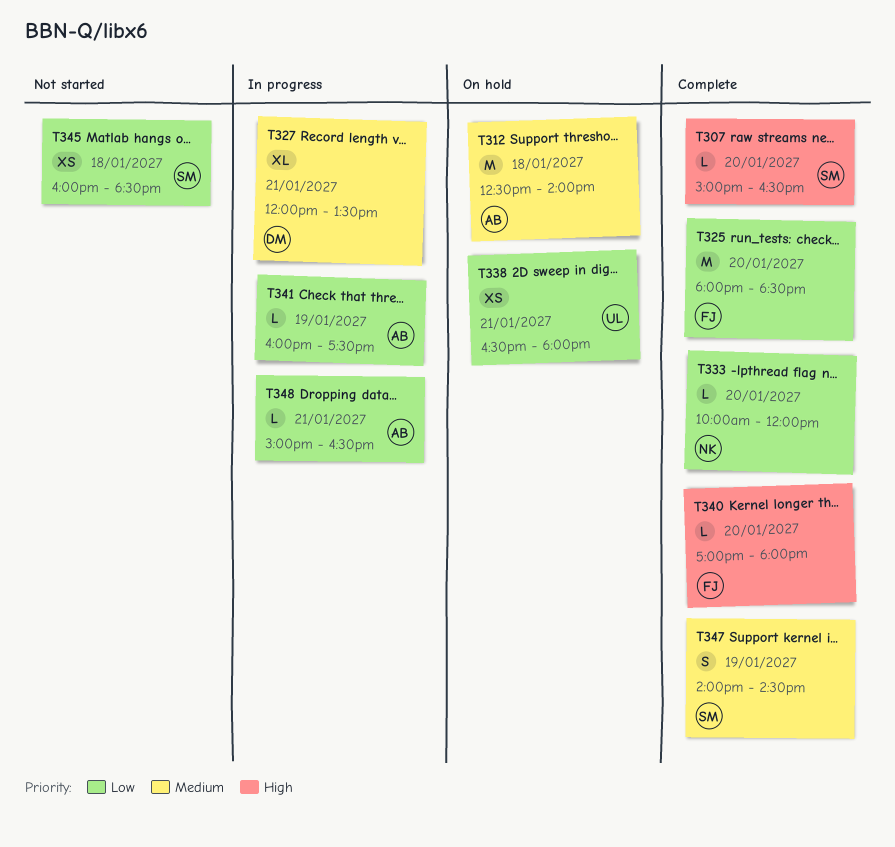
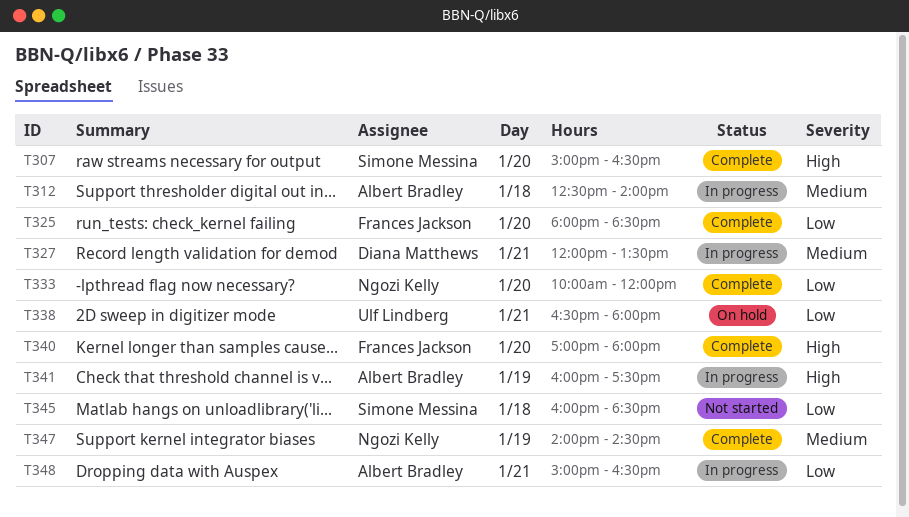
T312, status: On hold -> In progress
T341, priority: Low -> High
T347, owner: Simone Messina -> Ngozi Kelly

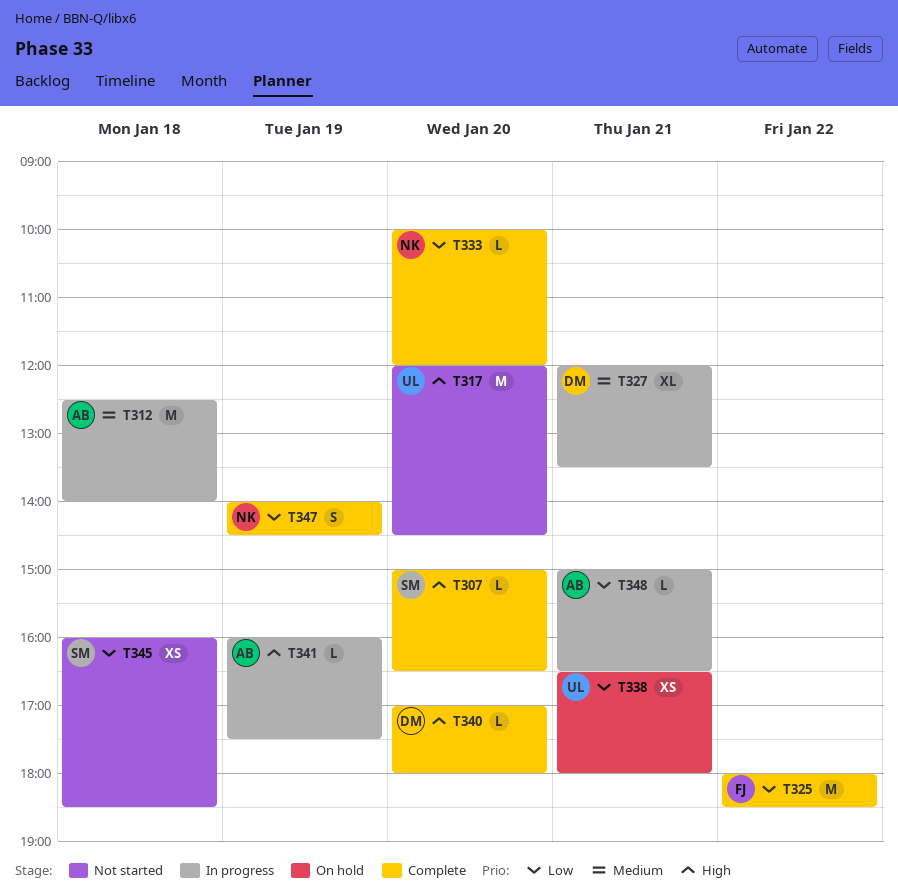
T317: none -> present
T325, day: Jan 20 -> Jan 22
T340, owner: Frances Jackson -> Diana Matthews
T347, priority: Medium -> Low

